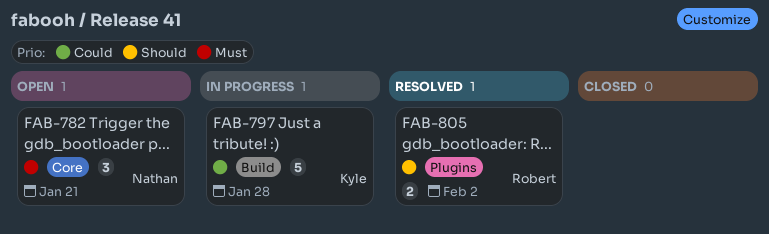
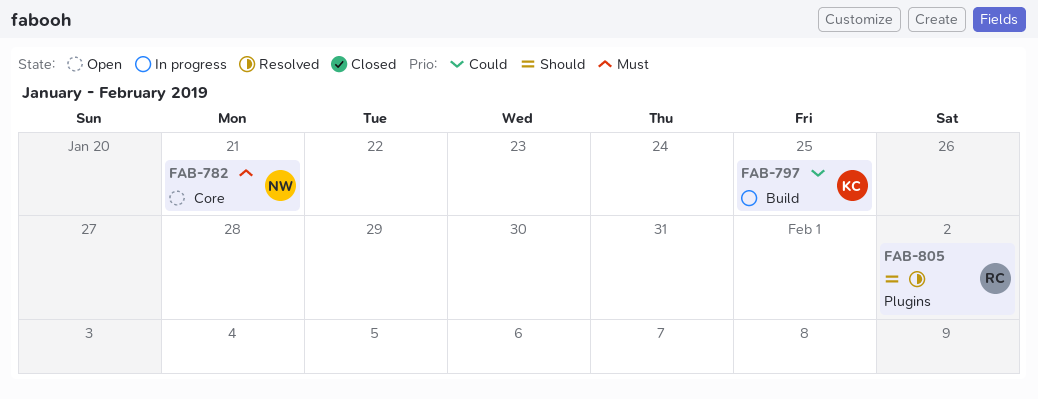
FAB-797, due: Jan 28 -> Jan 25

